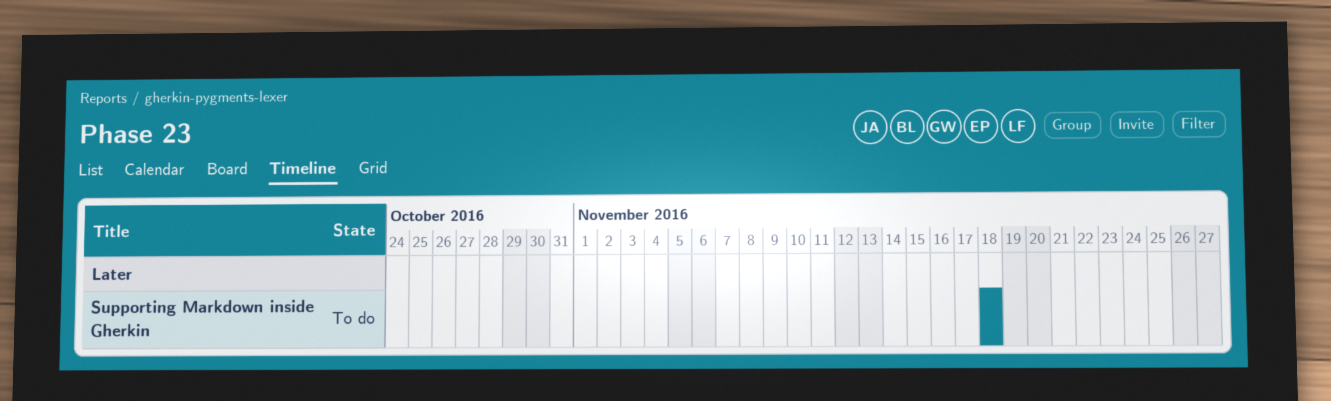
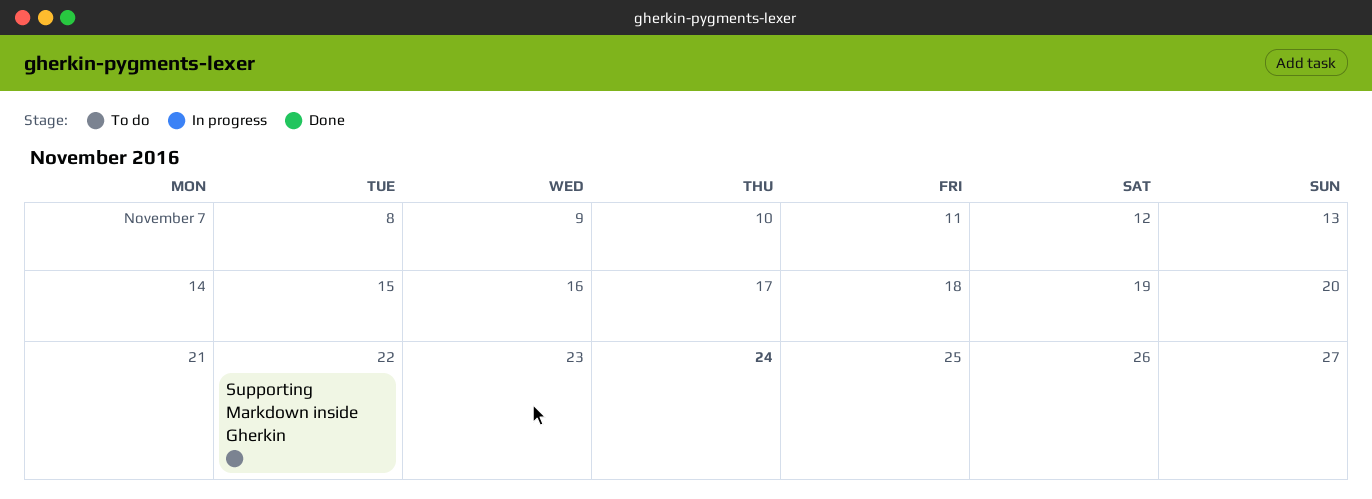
Supporting Markdown inside Gherkin, due: Nov 18 -> Nov 22

